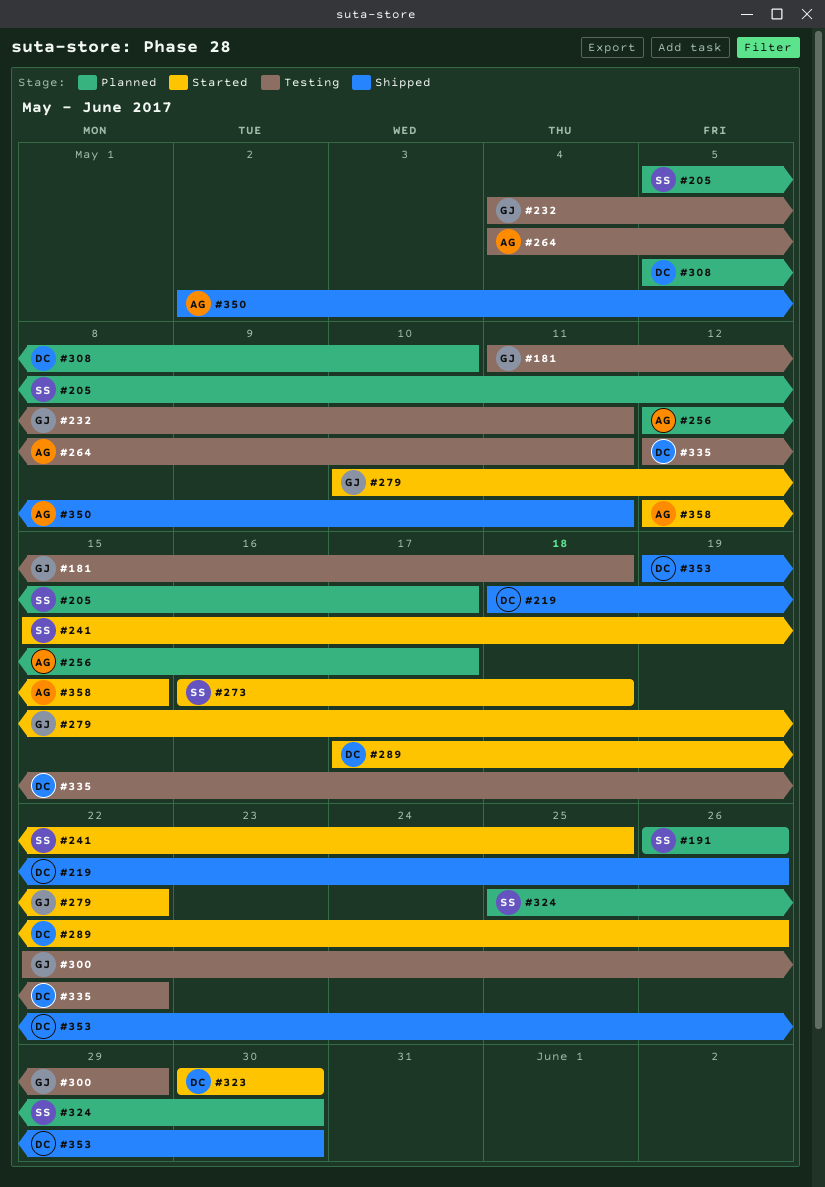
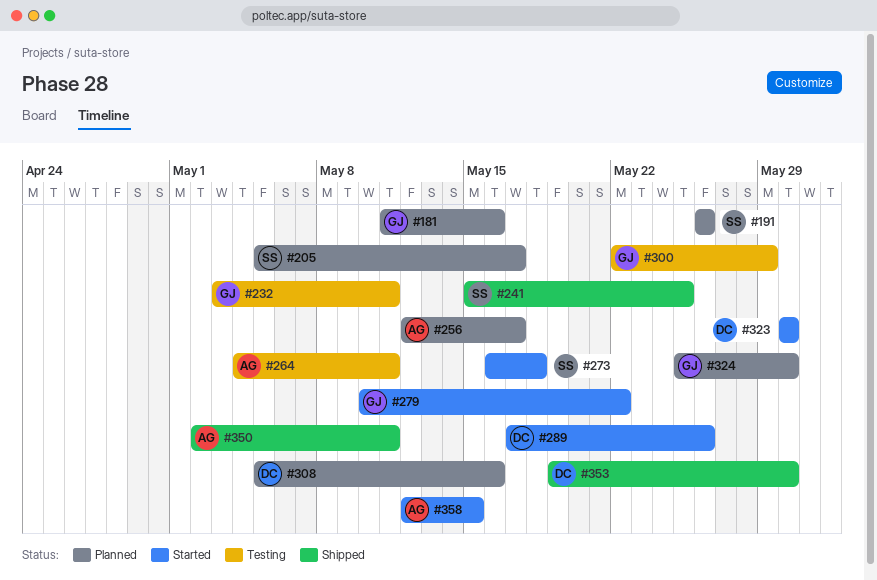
#181, status: Testing -> Planned
#181, due: May 18 -> May 16
#219: present -> none
#232, start: May 4 -> May 3
#241, status: Started -> Shipped
#308, due: May 10 -> May 16
#324, owner: SS -> GJ
#335: present -> none

